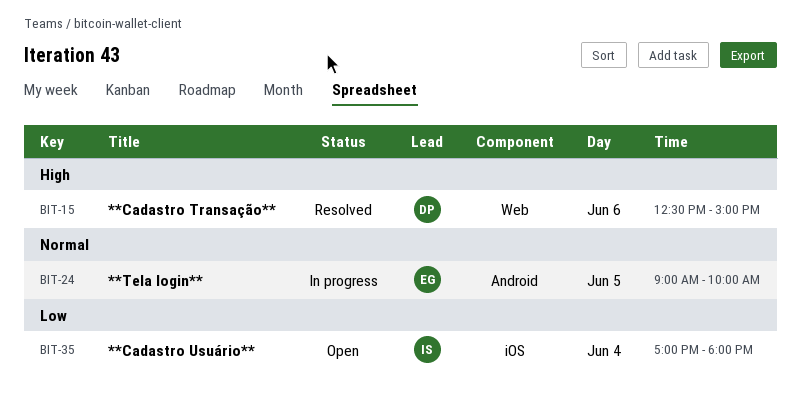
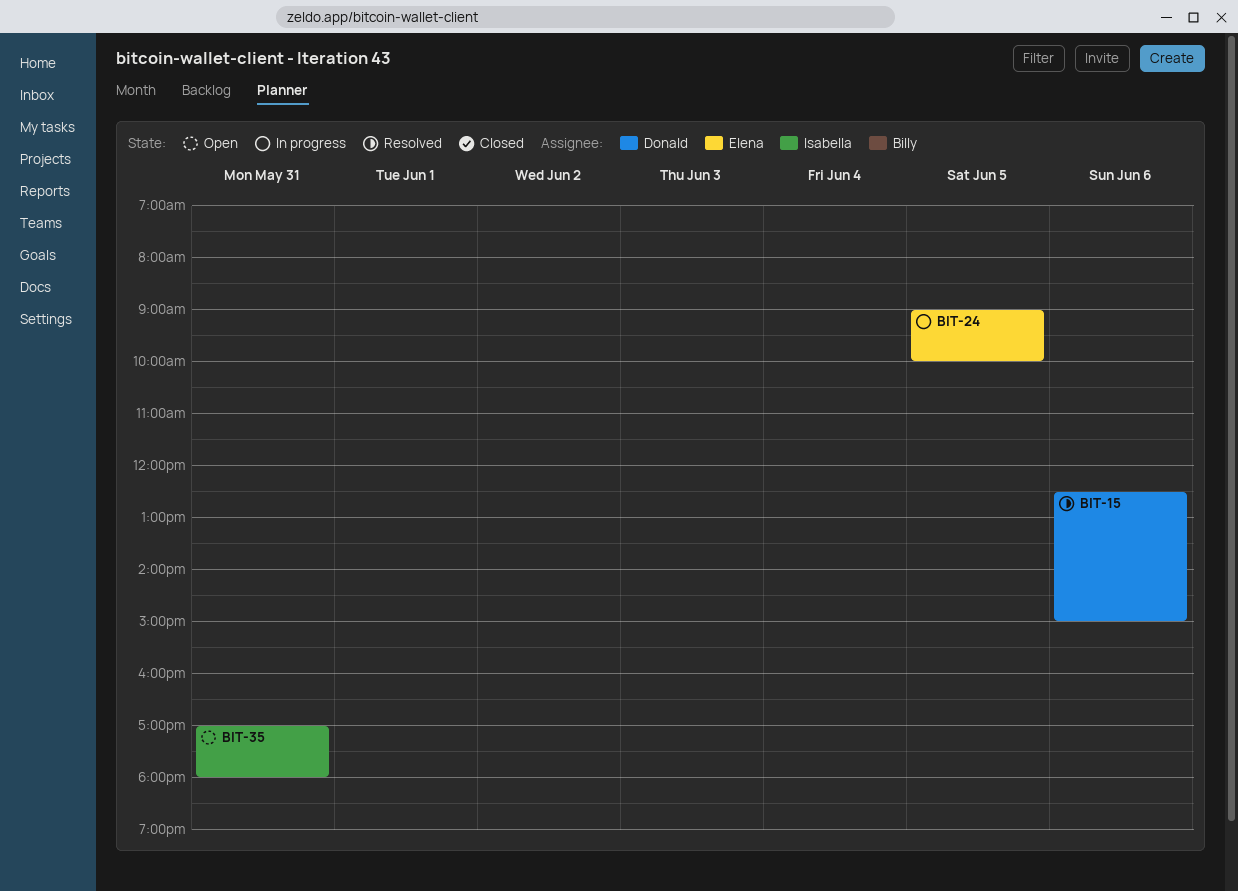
BIT-35, day: Jun 4 -> May 31

